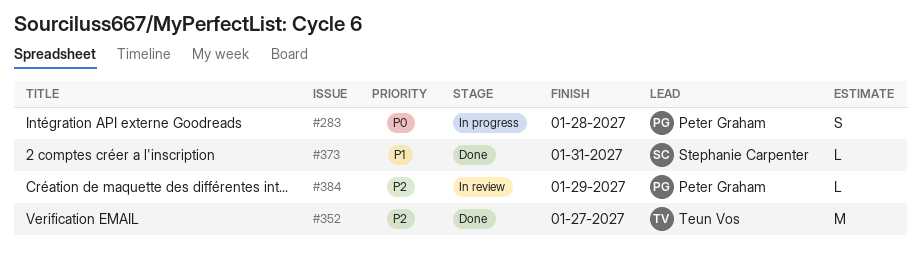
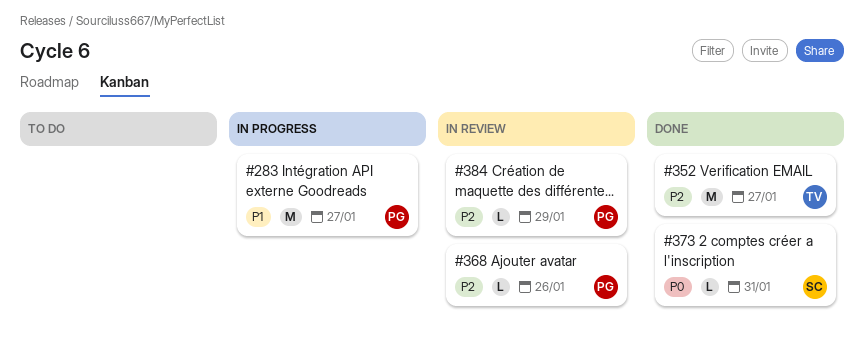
#283, priority: P0 -> P1
#283, estimate: S -> M
#283, due: Jan 28 -> Jan 27
#368: none -> present
#373, priority: P1 -> P0

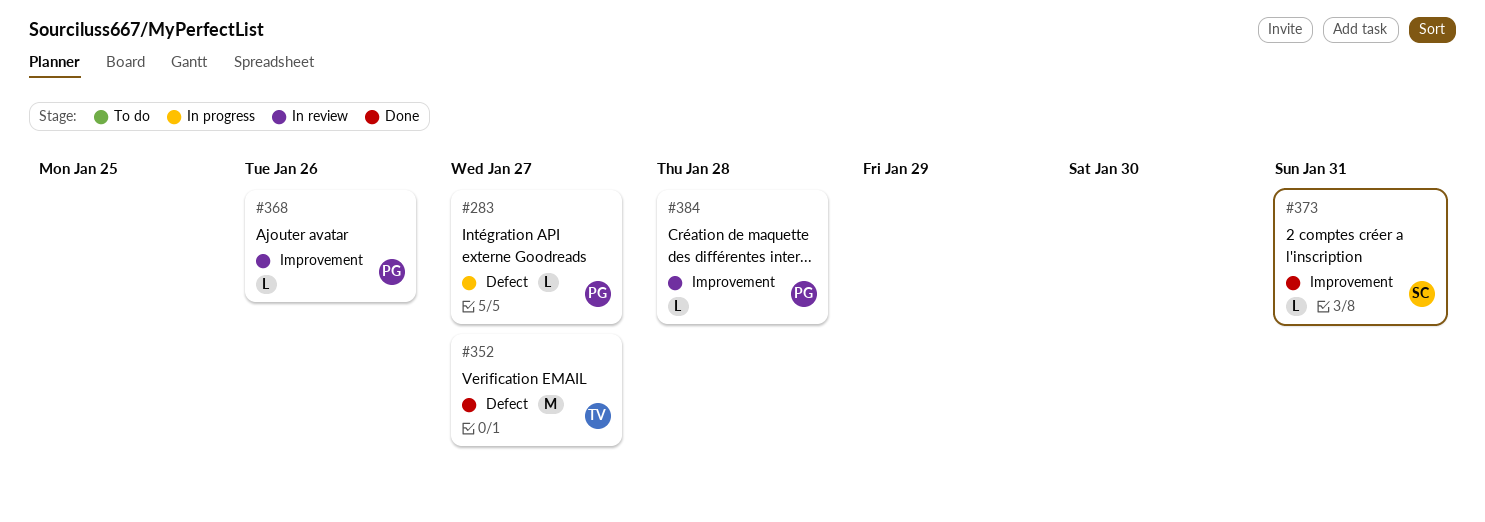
#283, estimate: M -> L
#384, due: Jan 29 -> Jan 28

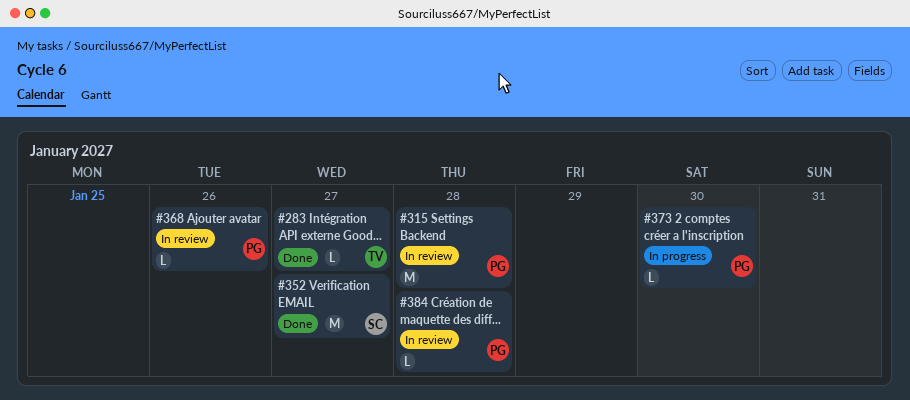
#283, status: In progress -> Done
#283, owner: PG -> TV
#315: none -> present
#352, owner: TV -> SC
#373, status: Done -> In progress
#373, owner: SC -> PG
#373, due: Jan 31 -> Jan 30

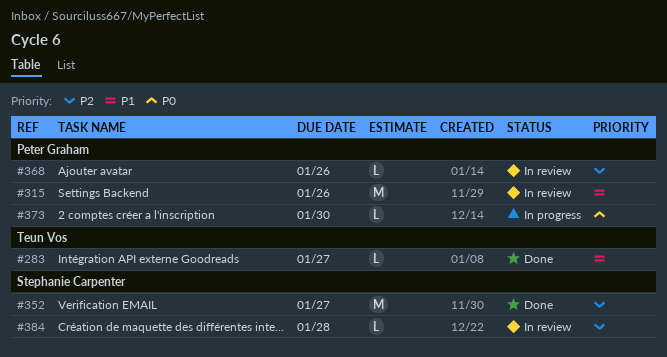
#315, due: Jan 28 -> Jan 26
#384, owner: Peter Graham -> Stephanie Carpenter

